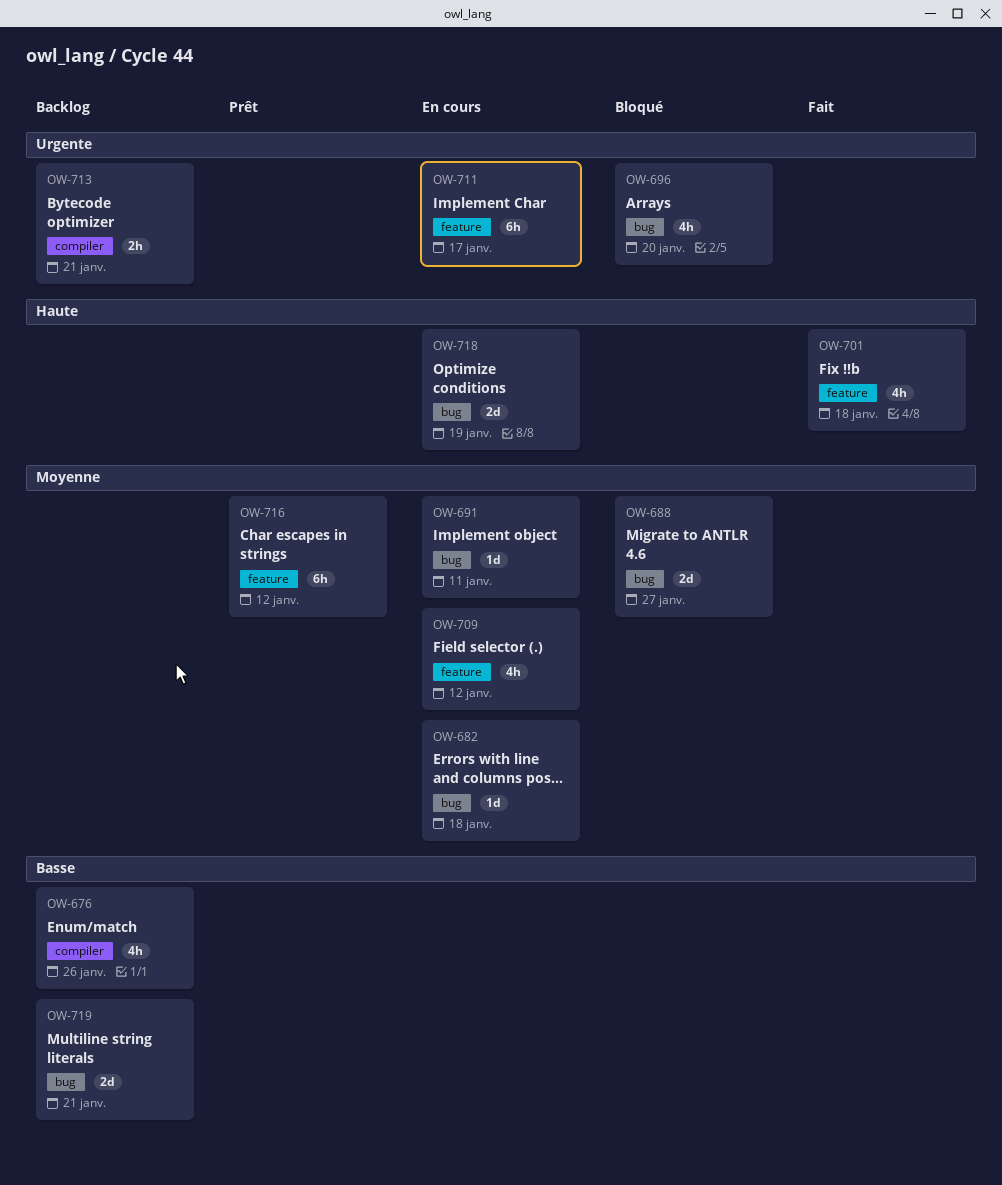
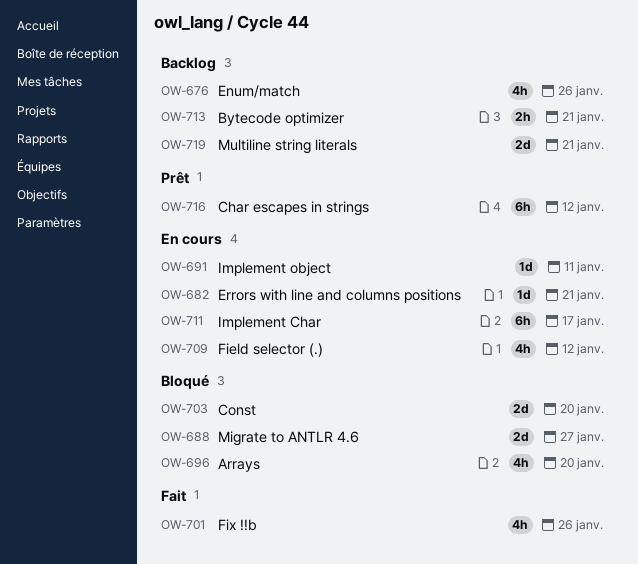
OW-682, due: Jan 18 -> Jan 21
OW-701, due: Jan 18 -> Jan 26
OW-703: none -> present
OW-718: present -> none

